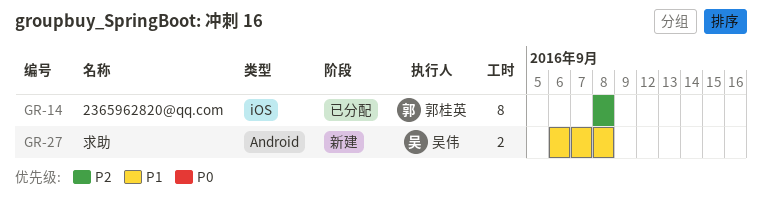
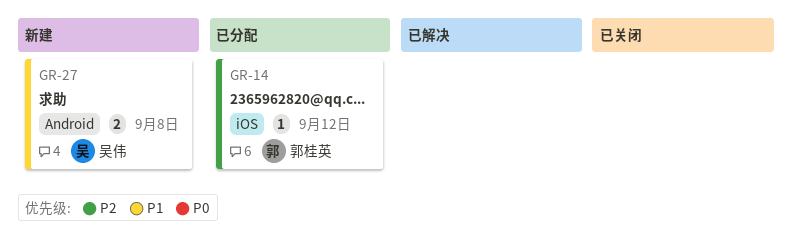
GR-14, estimate: 8 -> 1
GR-14, due: Sep 8 -> Sep 12

